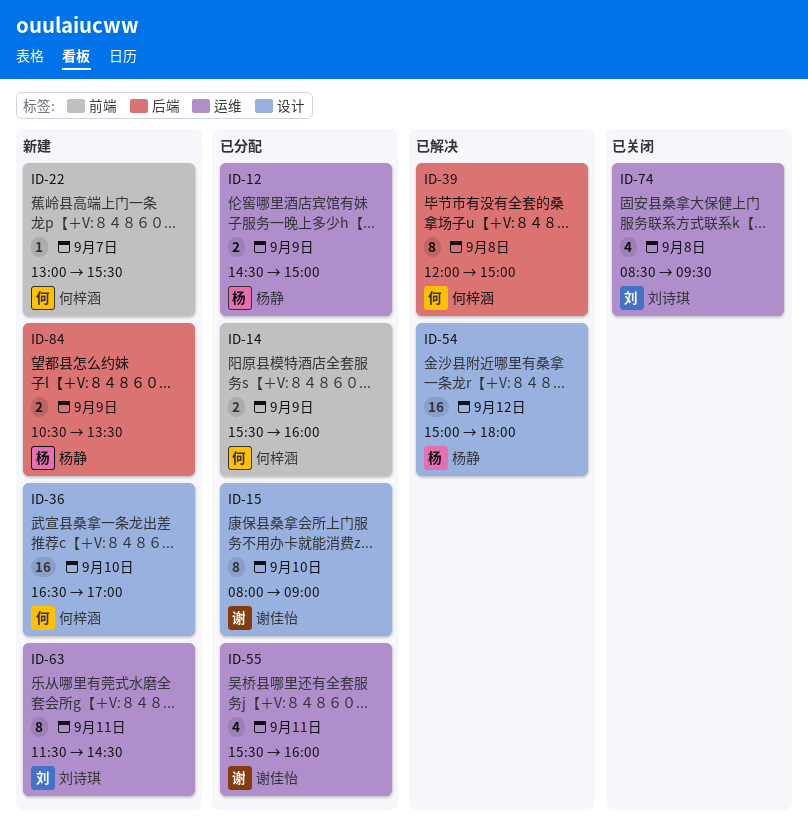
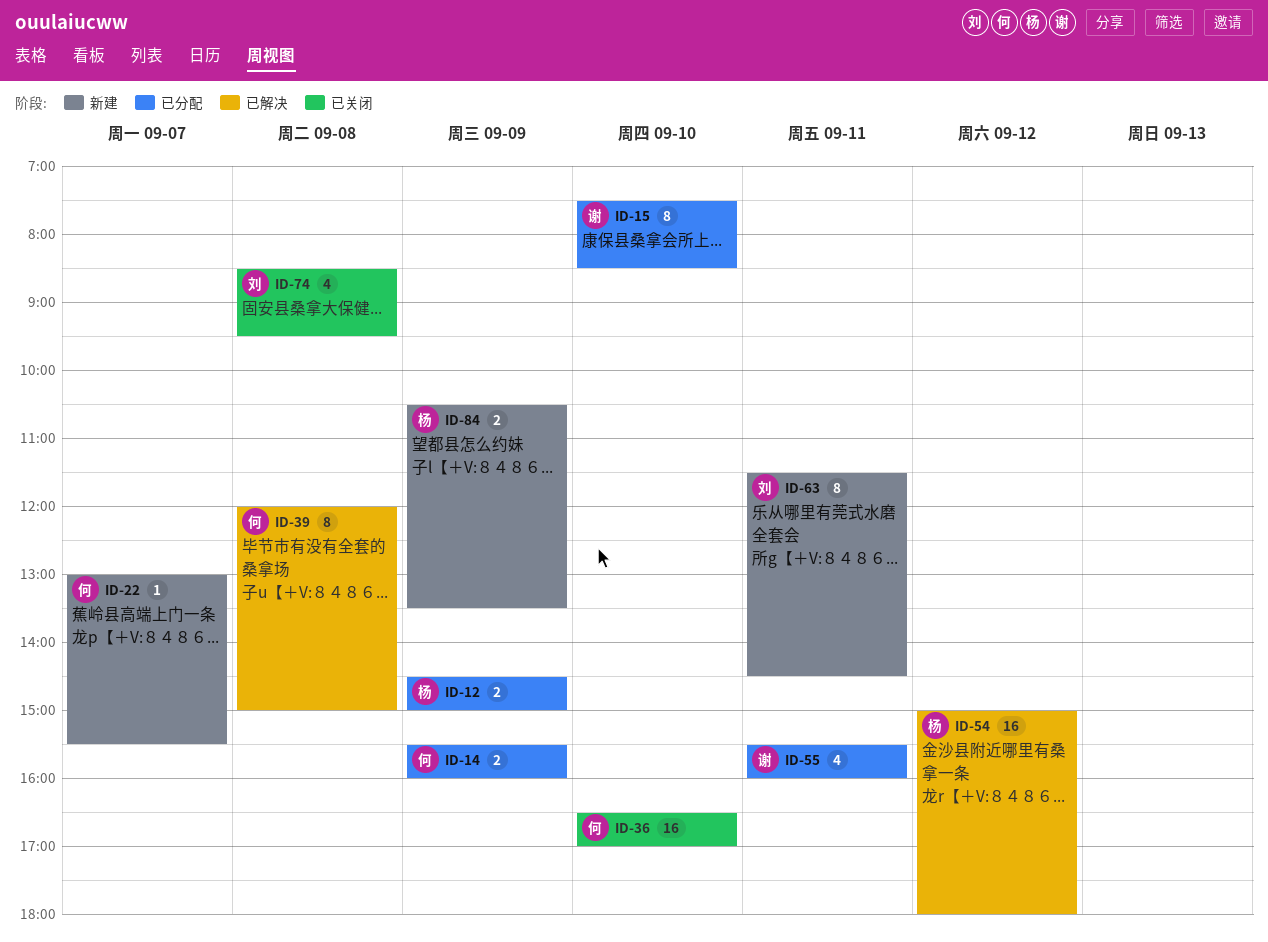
ID-15, begins: 08:00 -> 07:30
ID-15, ends: 09:00 -> 08:30
ID-36, status: 新建 -> 已关闭

